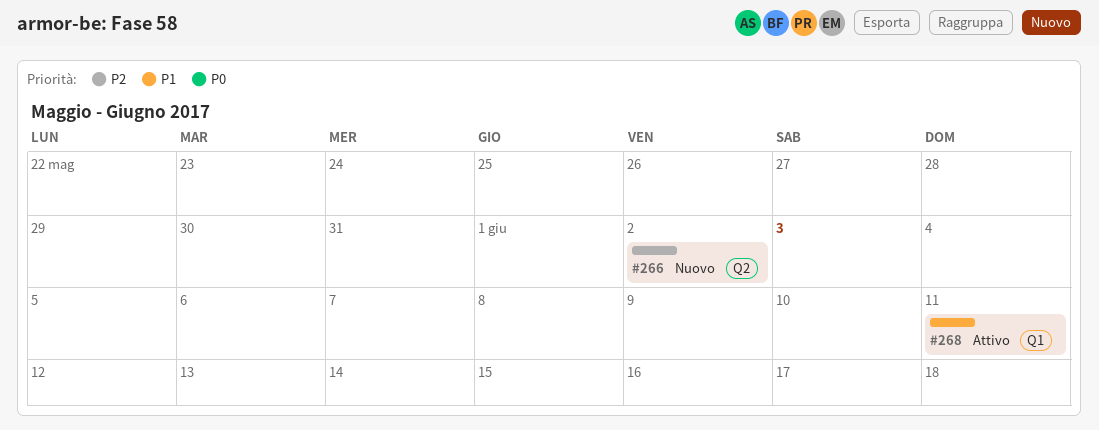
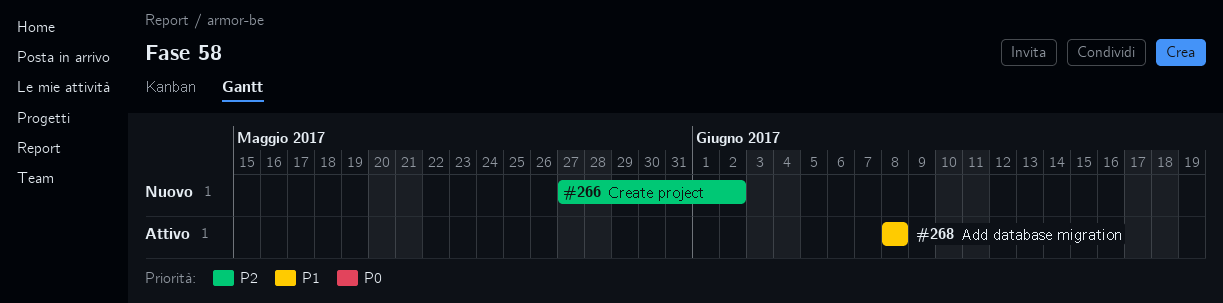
#268, due: Jun 11 -> Jun 8

